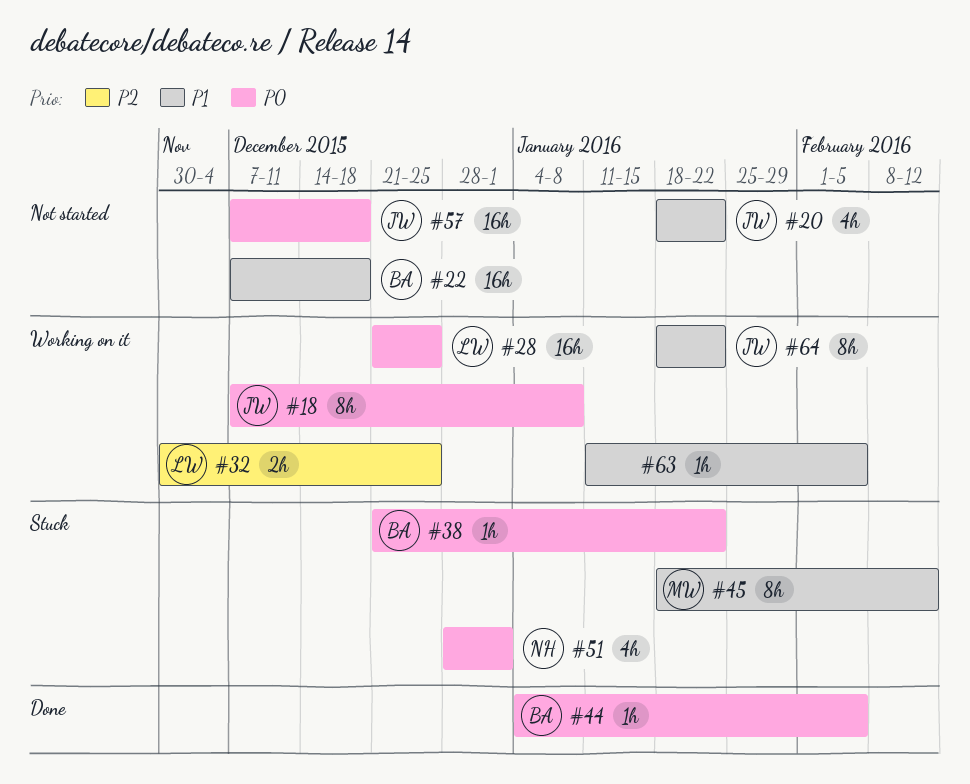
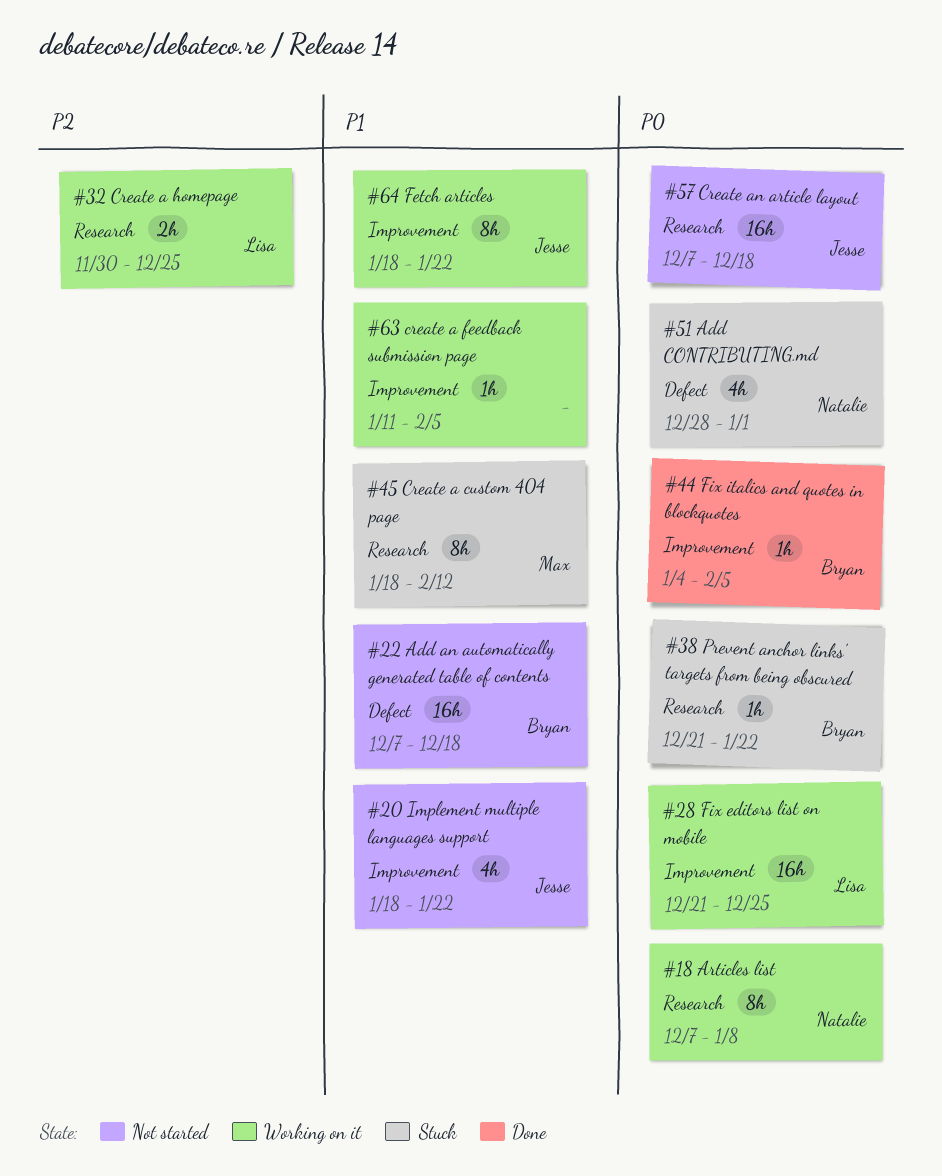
#18, owner: Jesse -> Natalie

